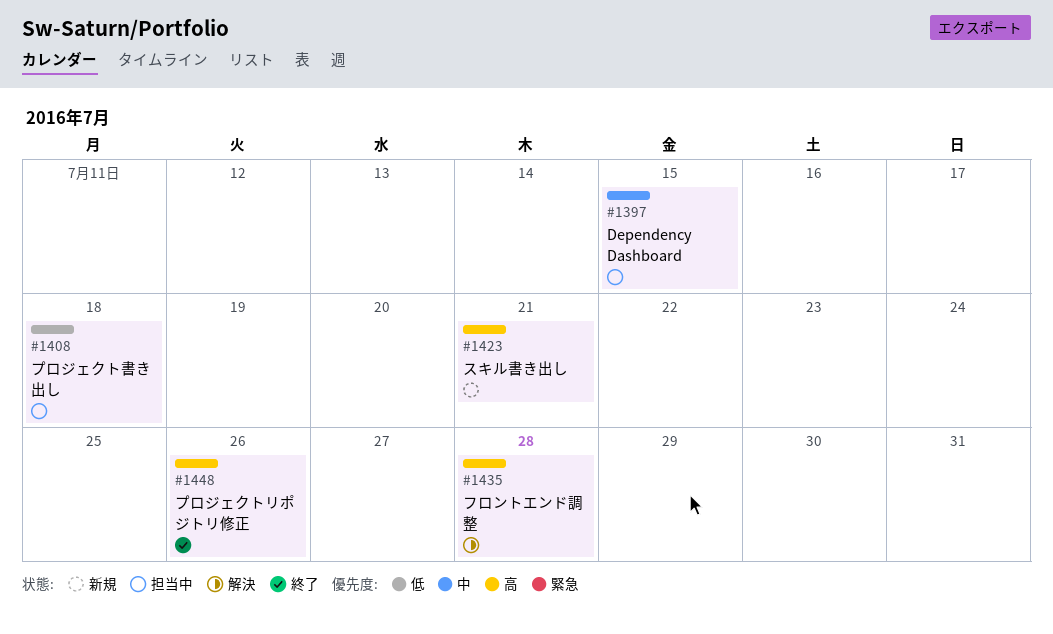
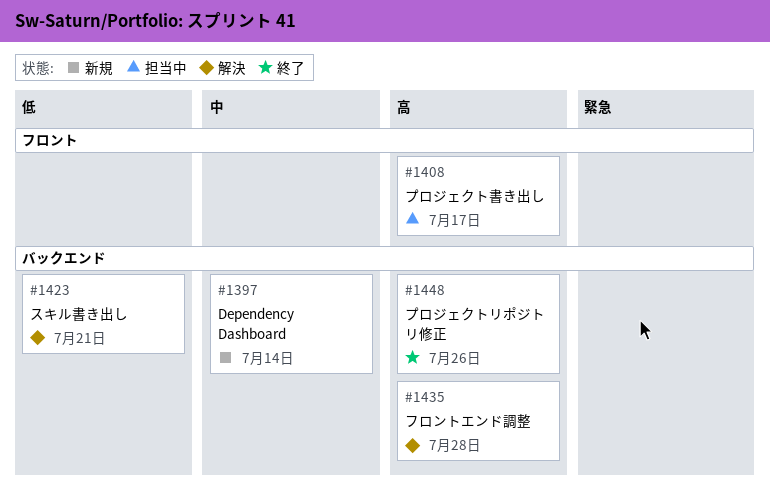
#1397, status: 担当中 -> 新規
#1397, due: Jul 15 -> Jul 14
#1408, priority: 低 -> 高
#1408, due: Jul 18 -> Jul 17
#1423, status: 新規 -> 解決
#1423, priority: 高 -> 低

